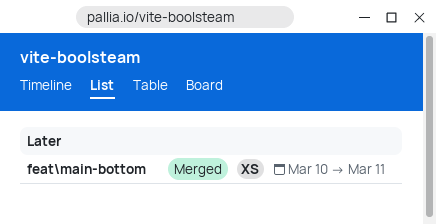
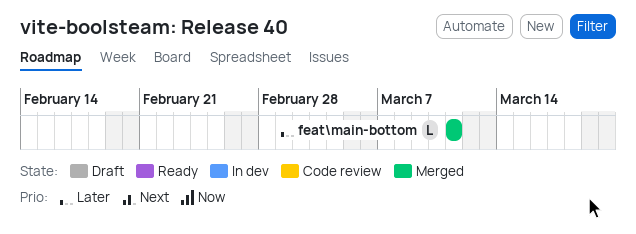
feat\main-bottom, estimate: XS -> L
feat\main-bottom, start: Mar 10 -> Mar 11

